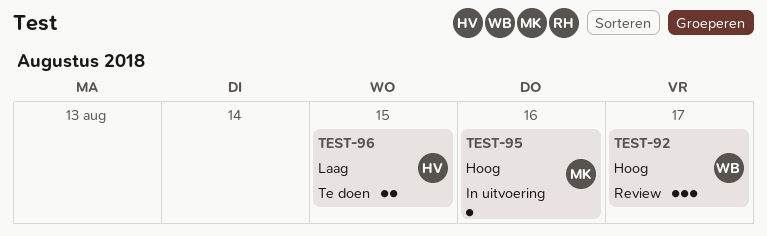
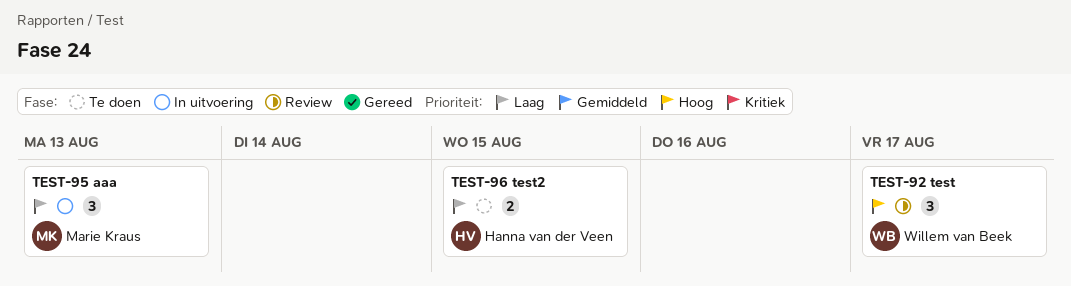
TEST-95, priority: Hoog -> Laag
TEST-95, estimate: 1 -> 3
TEST-95, due: Aug 16 -> Aug 13

